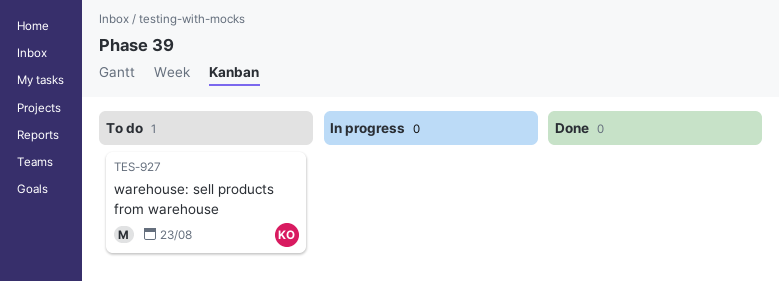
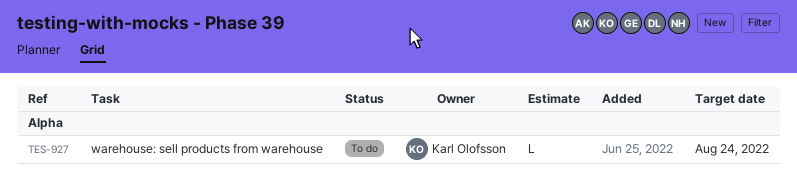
TES-927, estimate: M -> L
TES-927, due: Aug 23 -> Aug 24

